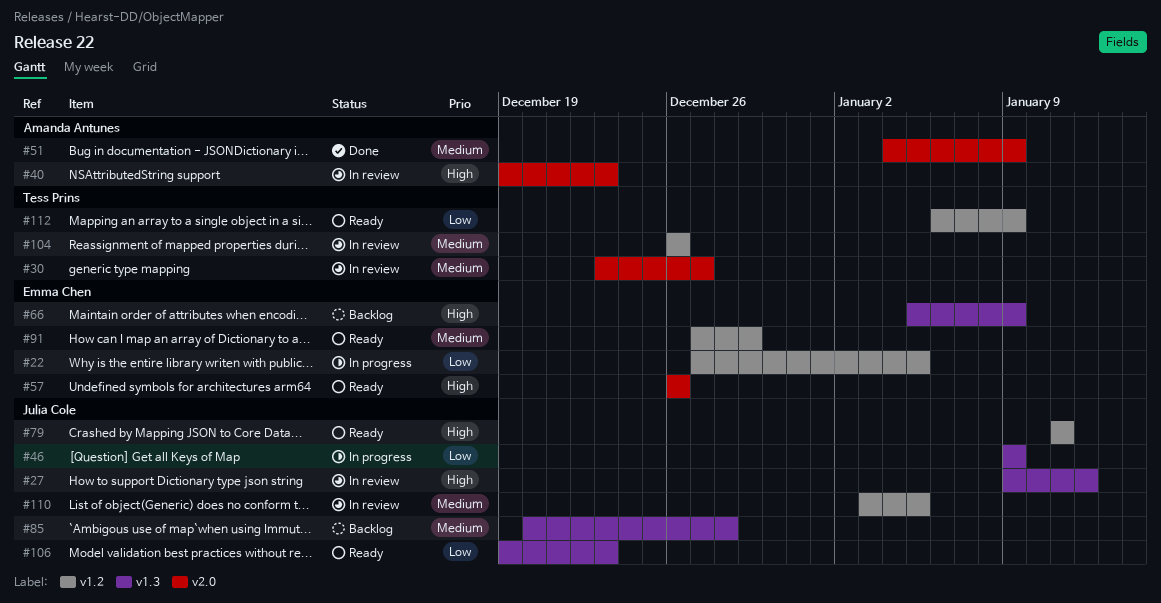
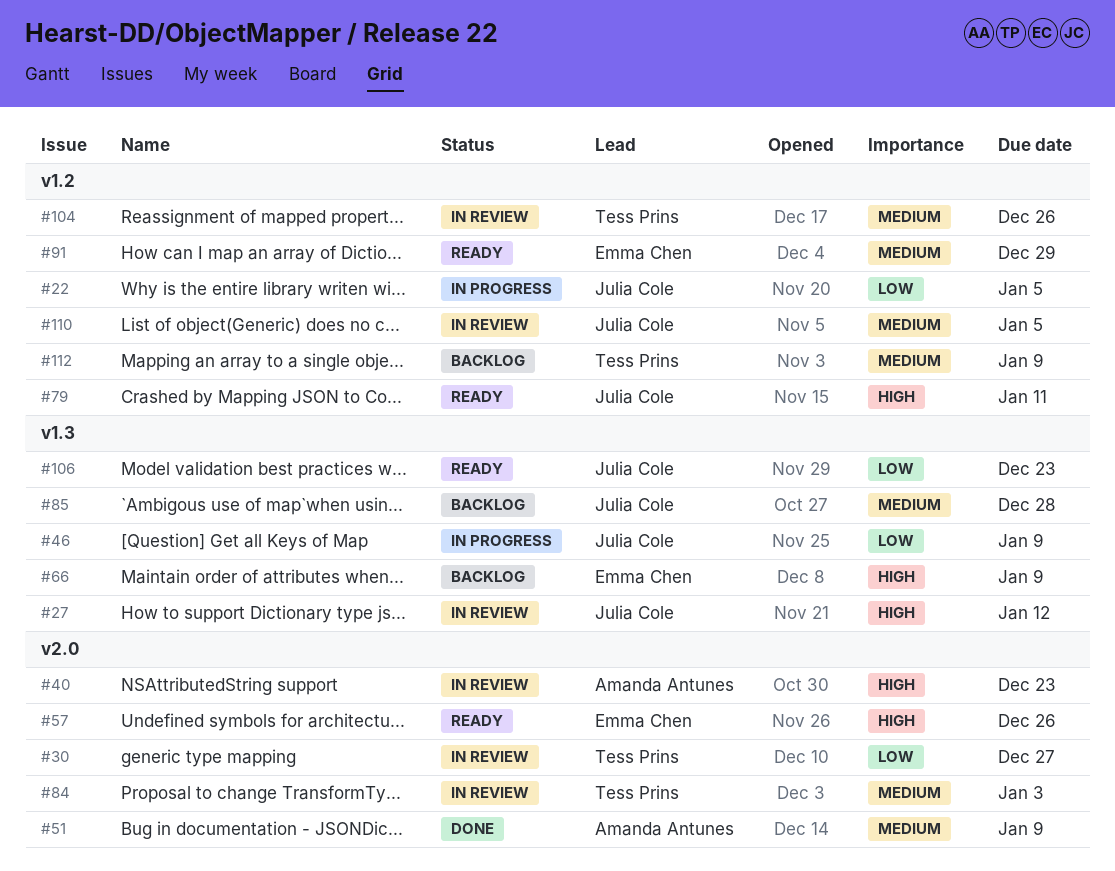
#22, owner: Emma Chen -> Julia Cole
#30, priority: Medium -> Low
#84: none -> present
#112, status: Ready -> Backlog
#112, priority: Low -> Medium

